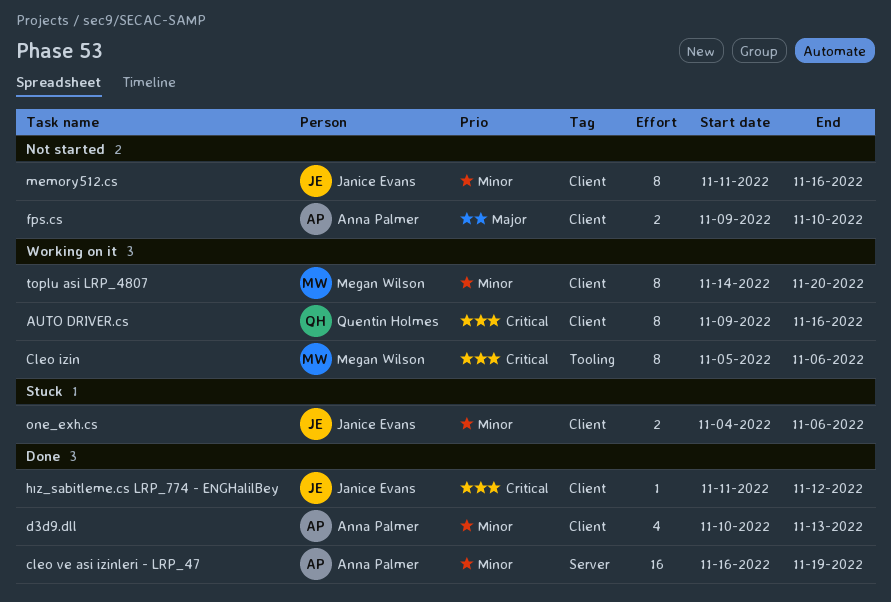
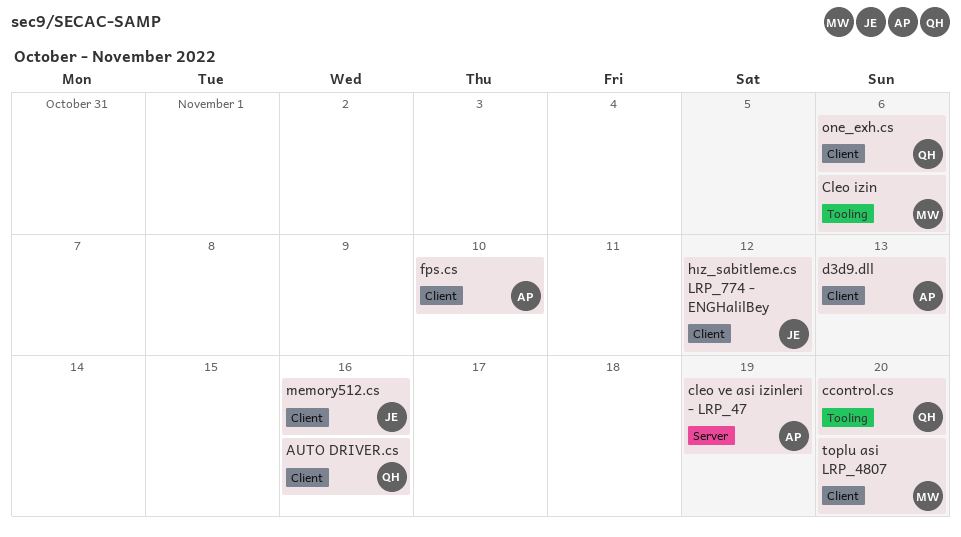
ccontrol.cs: none -> present
one_exh.cs, owner: Janice Evans -> Quentin Holmes

